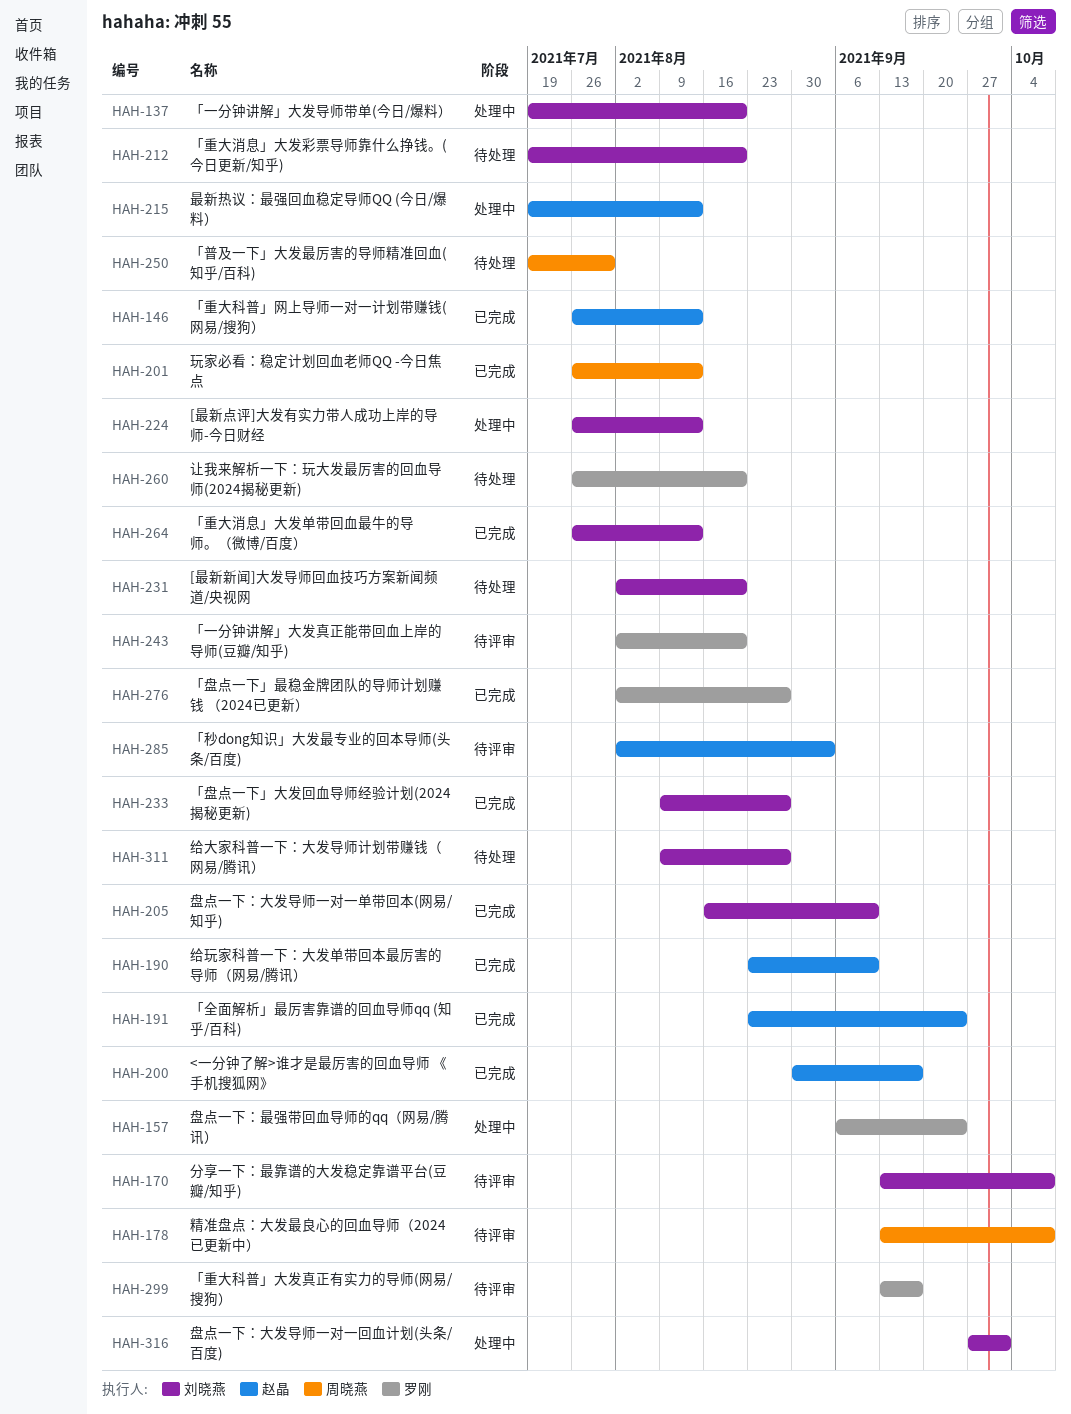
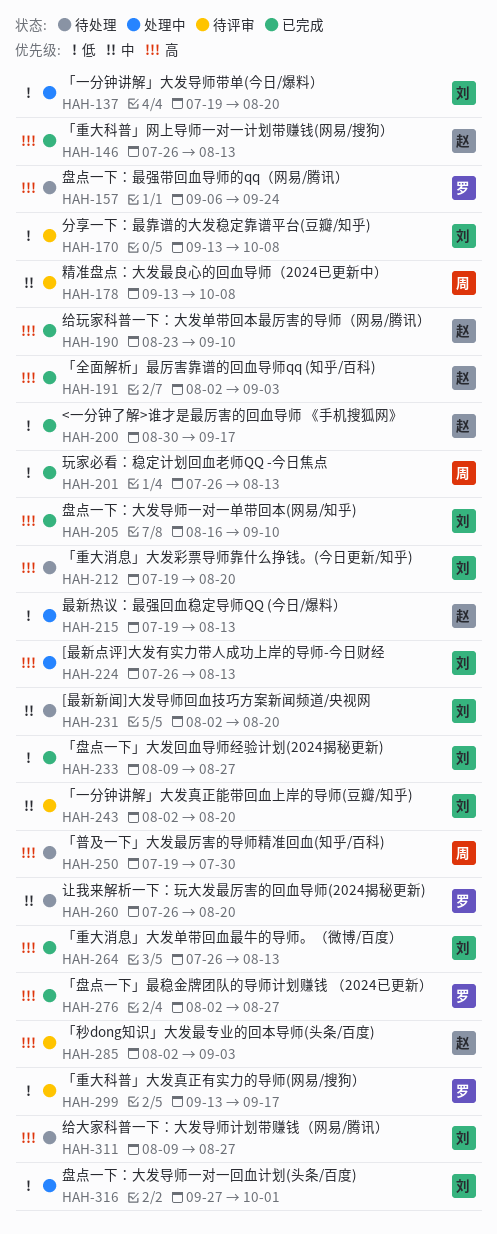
HAH-157, status: 处理中 -> 待处理
HAH-191, start: Aug 23 -> Aug 2
HAH-191, due: Sep 24 -> Sep 3
HAH-243, owner: 罗刚 -> 刘晓燕

